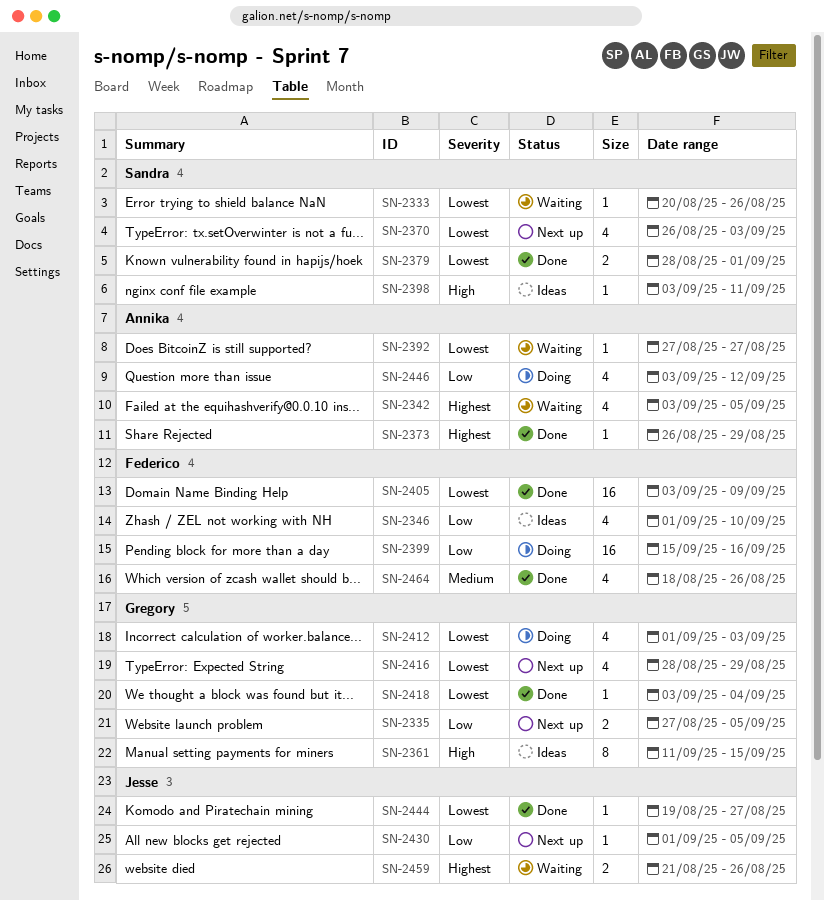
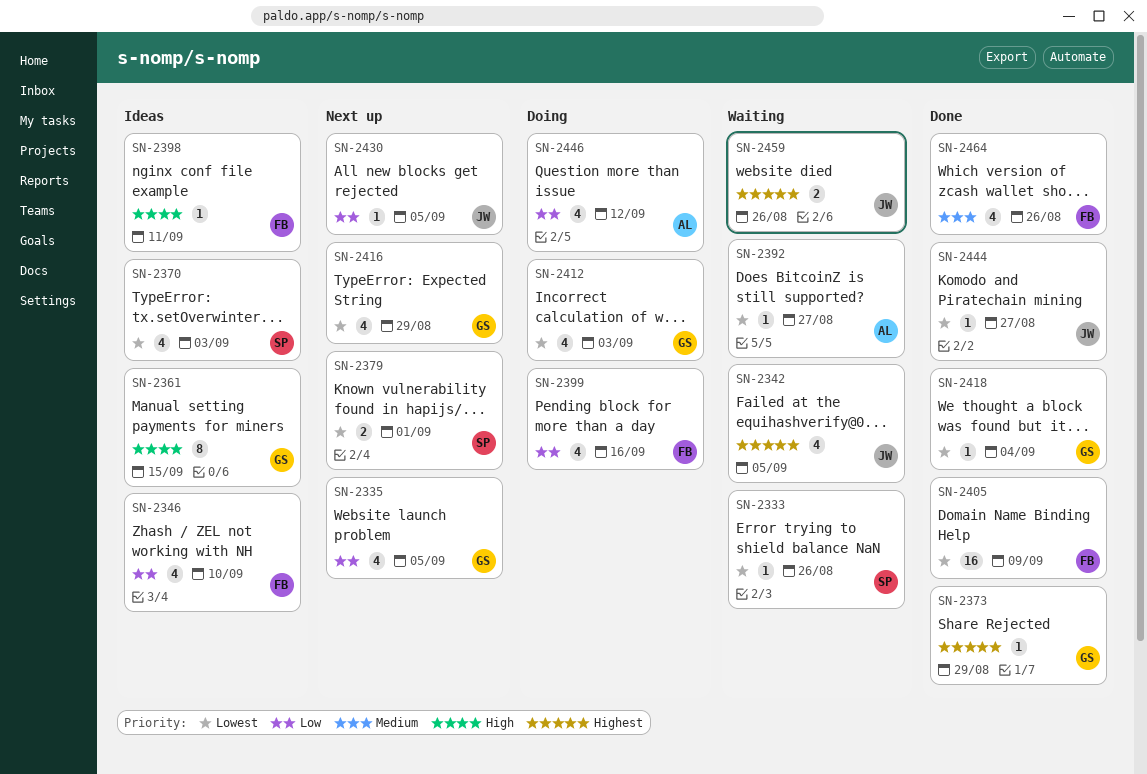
SN-2335, estimate: 2 -> 4
SN-2342, owner: Annika -> Jesse
SN-2370, status: Next up -> Ideas
SN-2373, owner: Annika -> Gregory
SN-2379, status: Done -> Next up
SN-2398, owner: Sandra -> Federico
SN-2399, estimate: 16 -> 4

